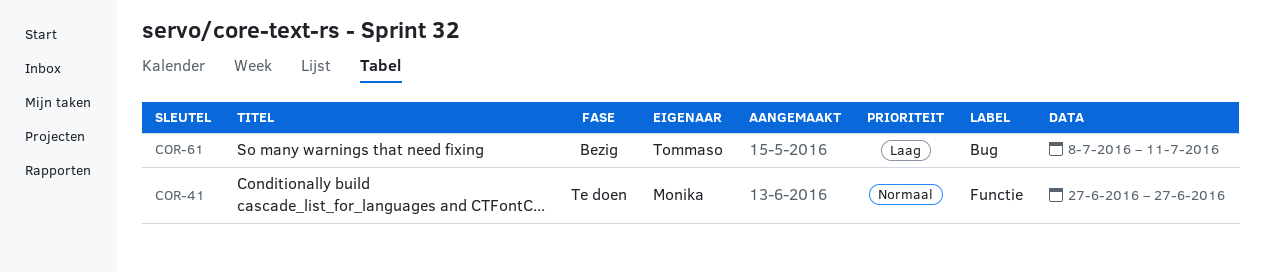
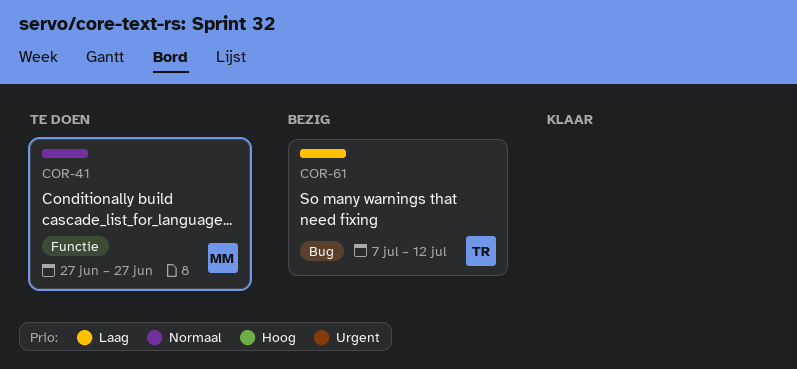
COR-61, start: Jul 8 -> Jul 7
COR-61, due: Jul 11 -> Jul 12

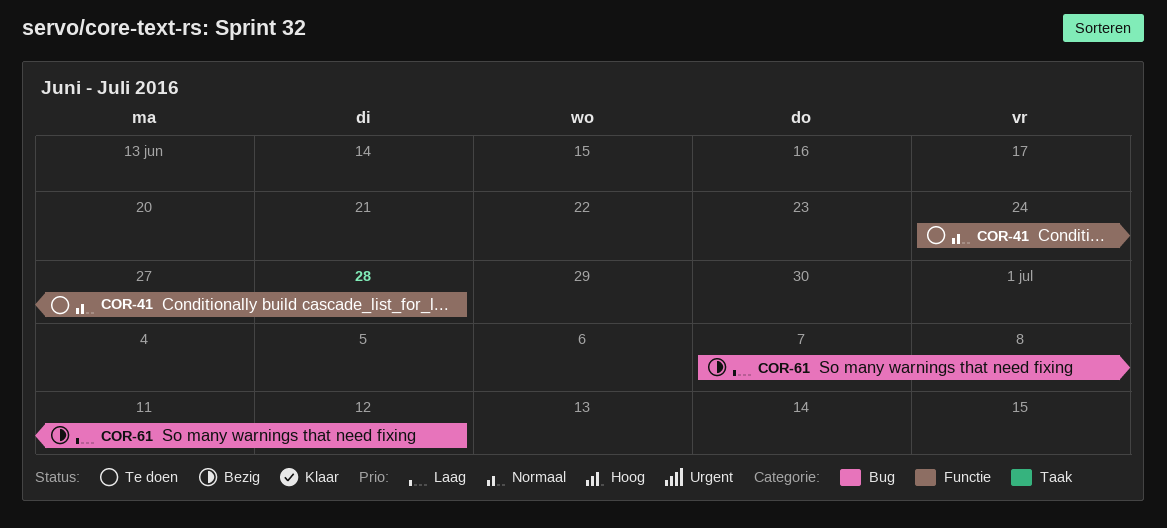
COR-41, start: Jun 27 -> Jun 24
COR-41, due: Jun 27 -> Jun 28

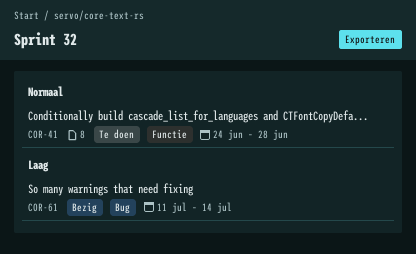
COR-61, start: Jul 7 -> Jul 11
COR-61, due: Jul 12 -> Jul 14

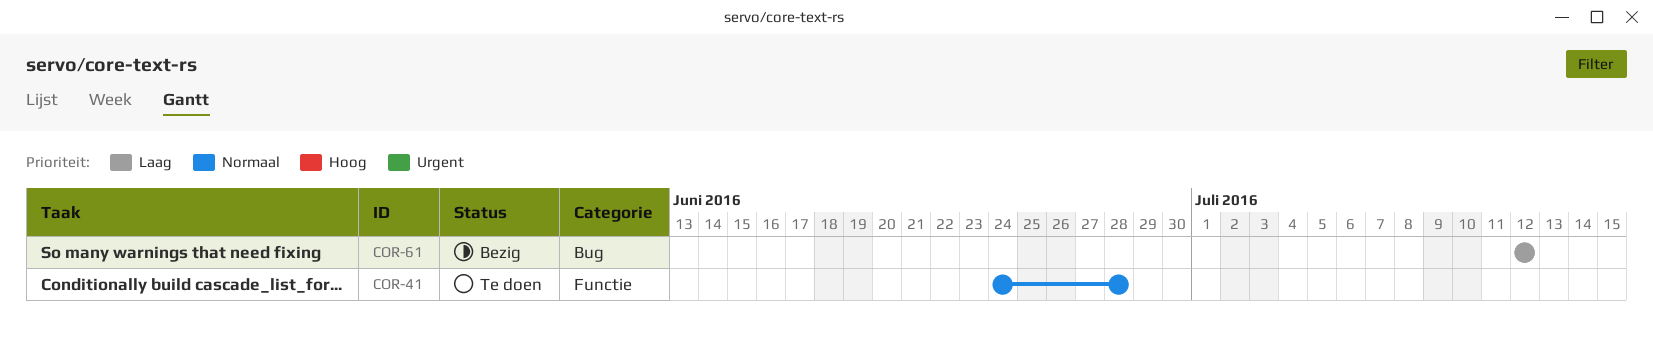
COR-61, start: Jul 11 -> Jul 12
COR-61, due: Jul 14 -> Jul 12

